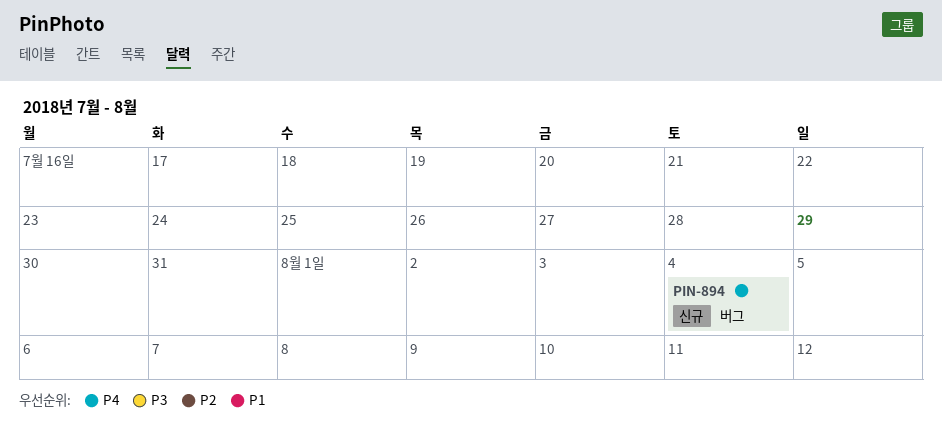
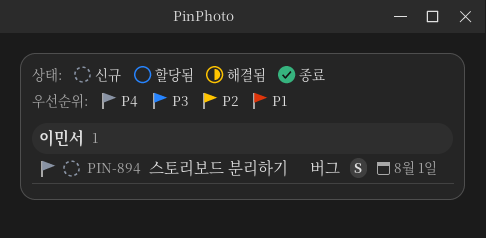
PIN-894, due: Aug 4 -> Aug 1

